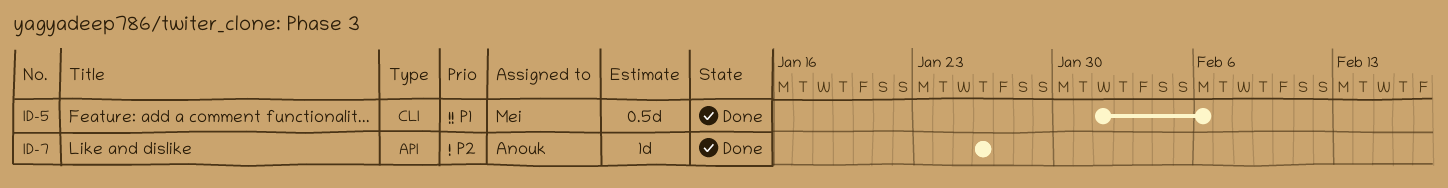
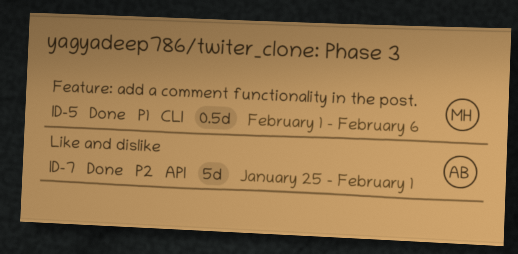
ID-7, estimate: 1d -> 5d
ID-7, start: Jan 26 -> Jan 25
ID-7, due: Jan 26 -> Feb 1

